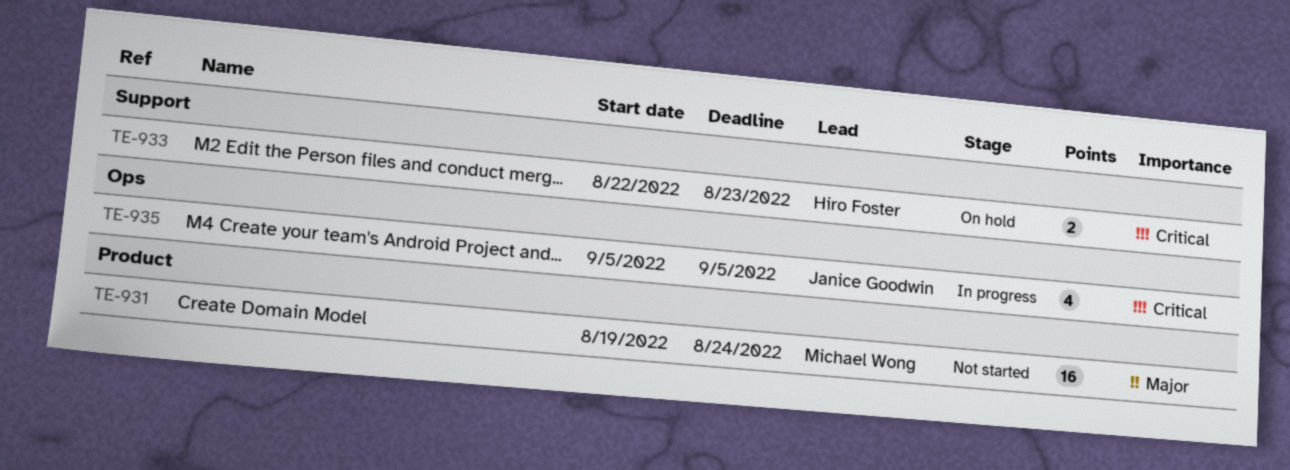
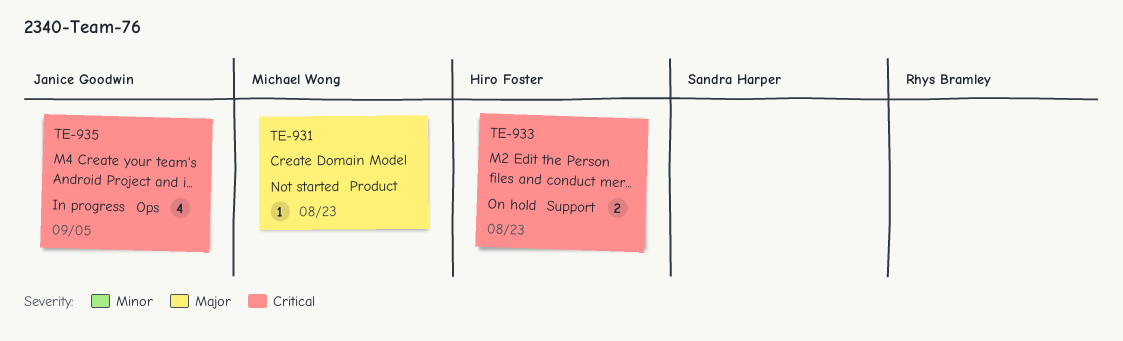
TE-931, estimate: 16 -> 1
TE-931, due: Aug 24 -> Aug 23

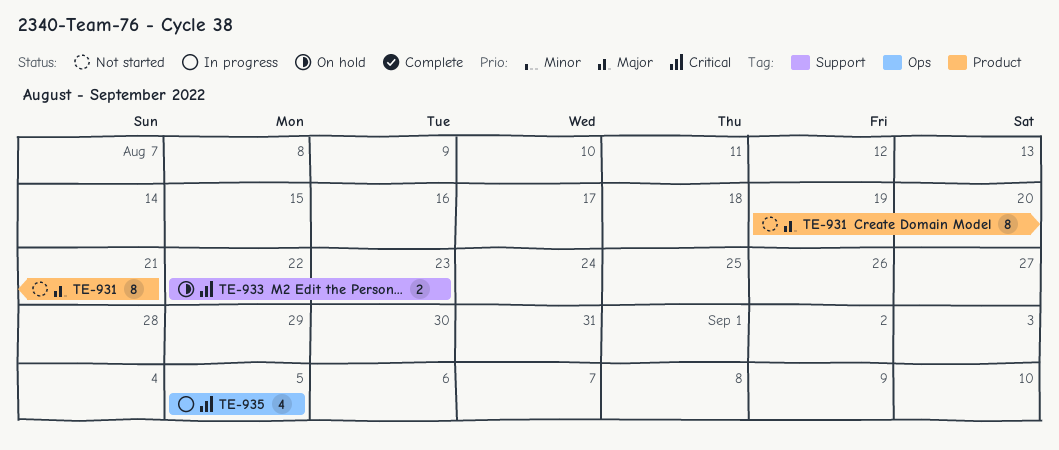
TE-931, estimate: 1 -> 8
TE-931, due: Aug 23 -> Aug 21

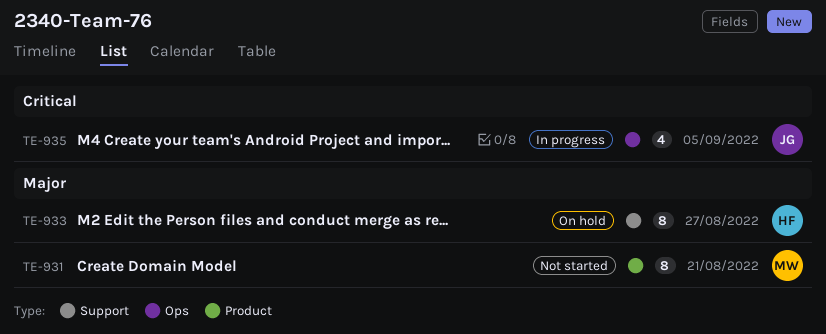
TE-933, priority: Critical -> Major
TE-933, estimate: 2 -> 8
TE-933, due: Aug 23 -> Aug 27

